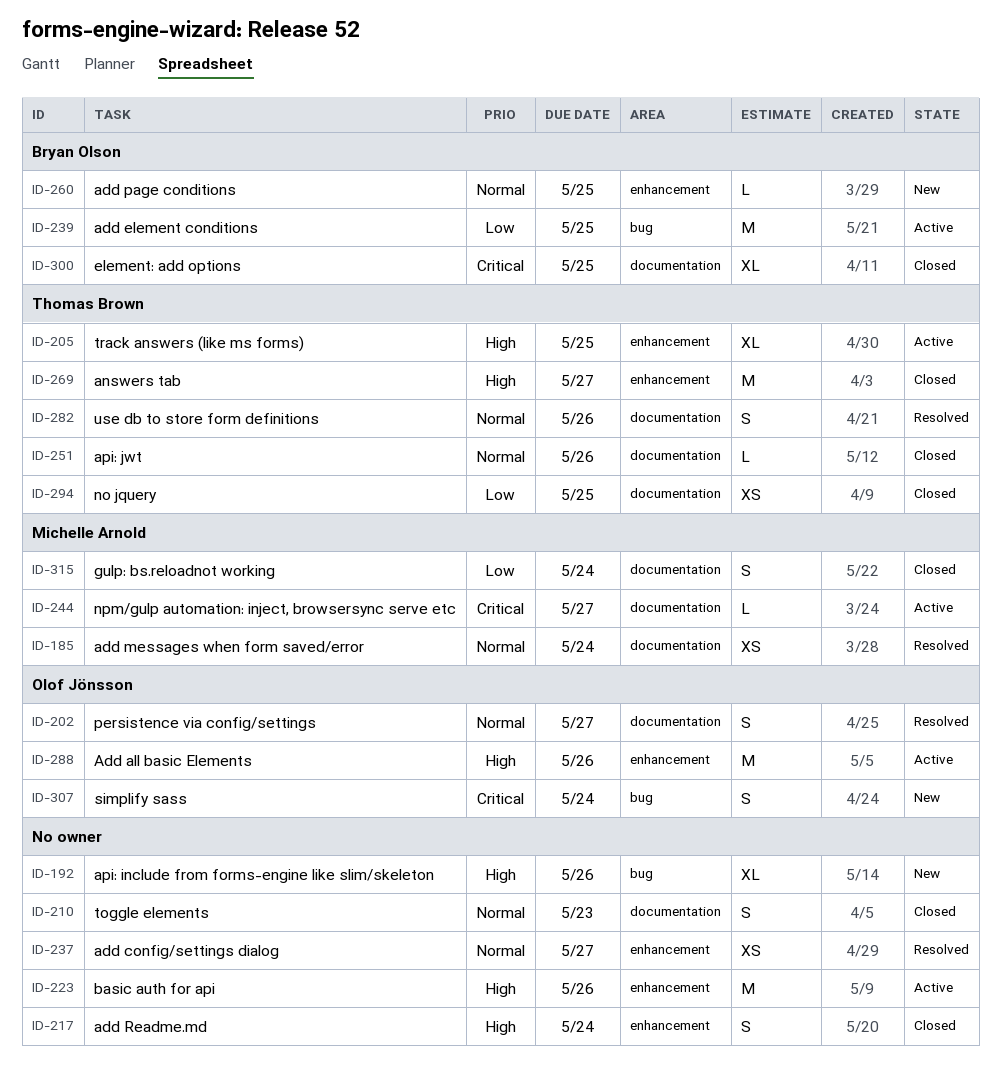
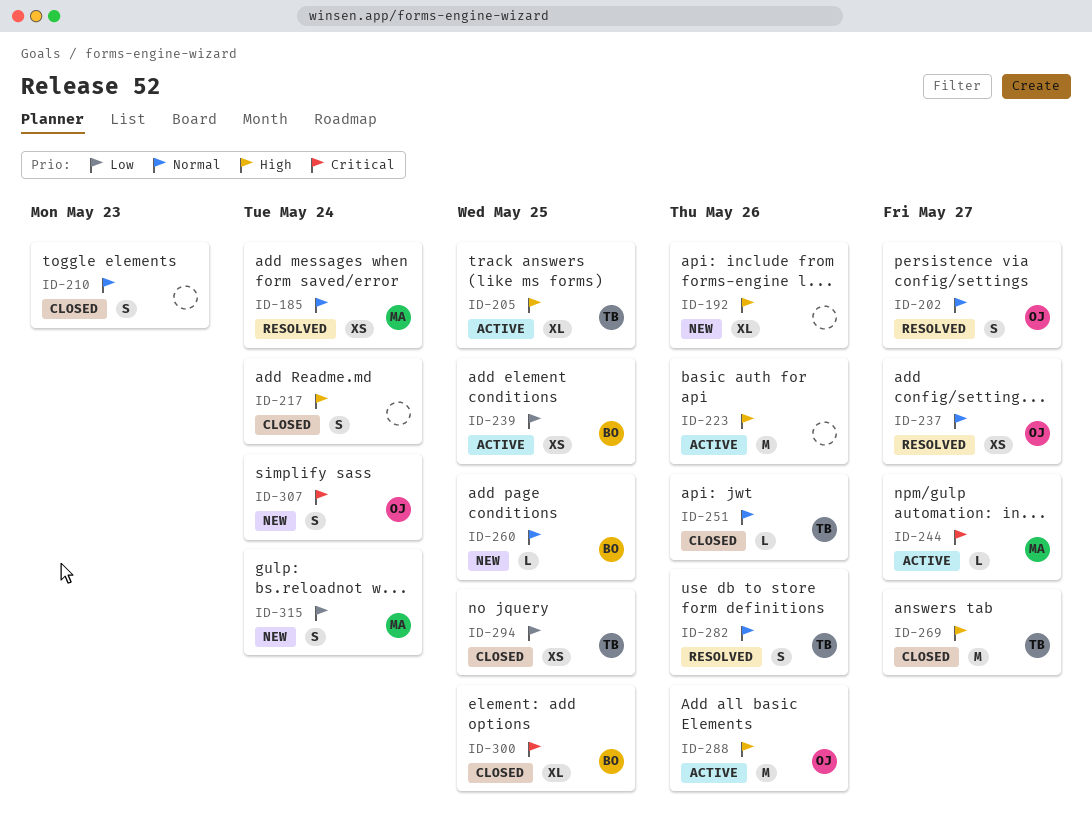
ID-237, owner: none -> Olof Jönsson
ID-239, estimate: M -> XS
ID-315, status: Closed -> New

